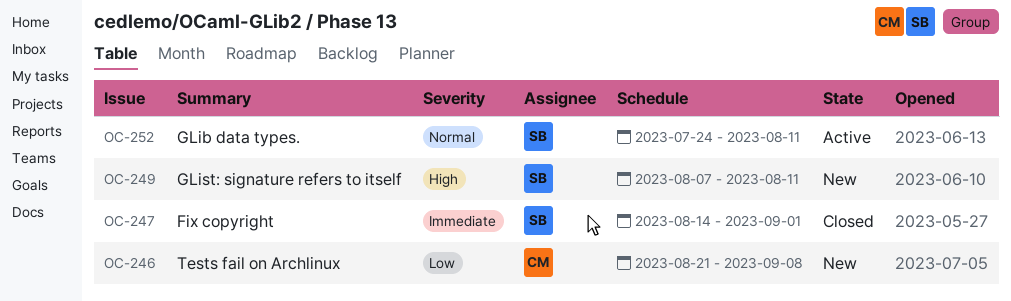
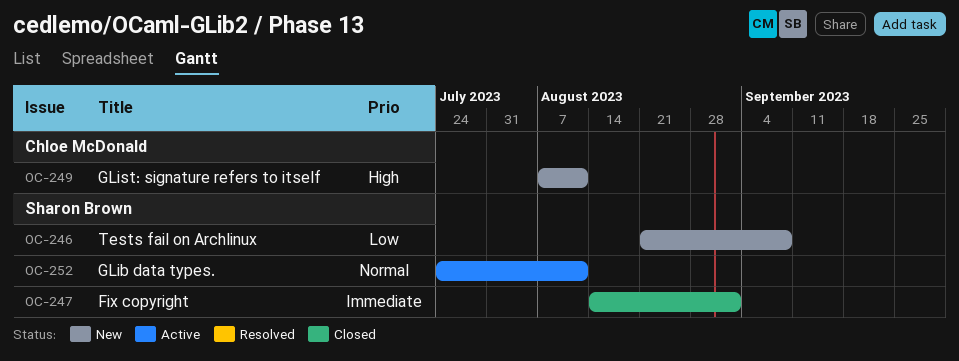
OC-246, owner: Chloe McDonald -> Sharon Brown
OC-249, owner: Sharon Brown -> Chloe McDonald

